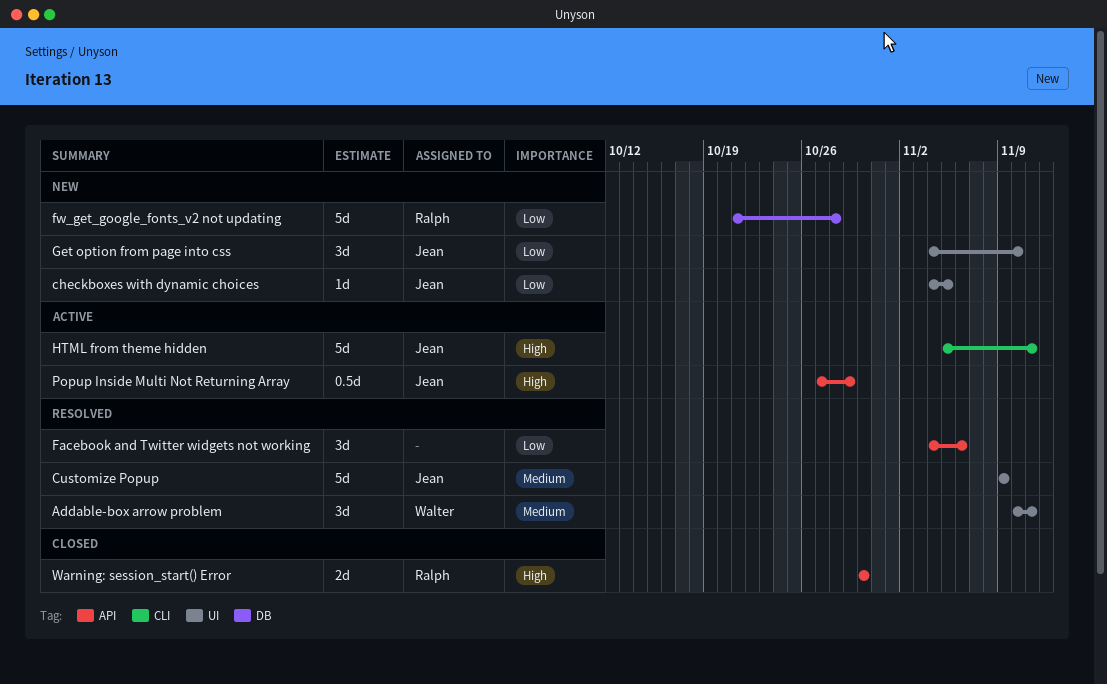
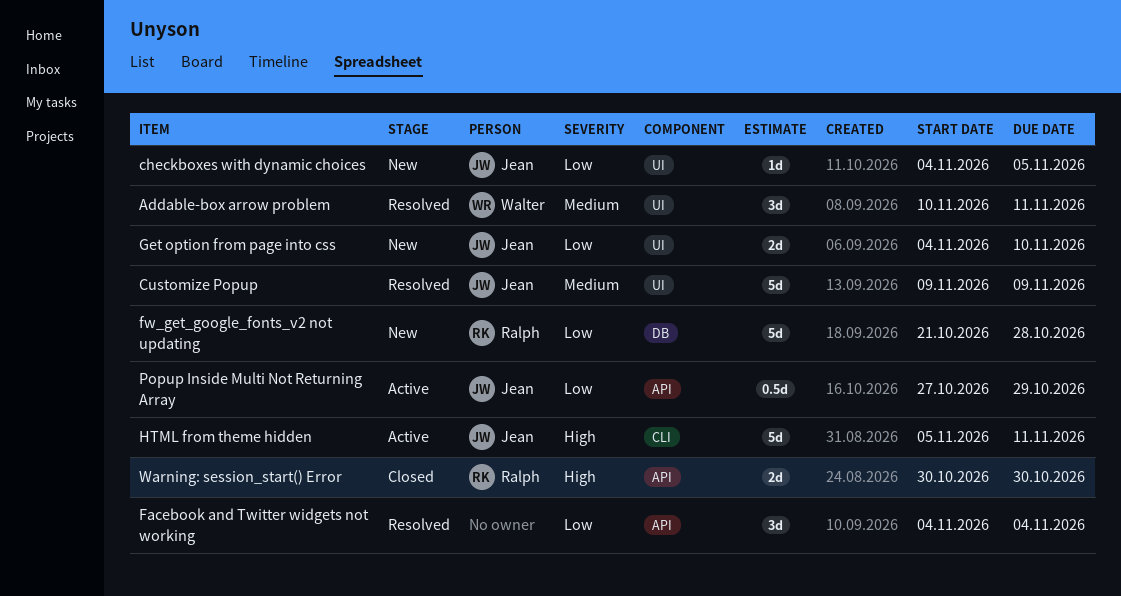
Facebook and Twitter widgets not working, due: Nov 6 -> Nov 4
Get option from page into css, estimate: 3d -> 2d
Popup Inside Multi Not Returning Array, priority: High -> Low

